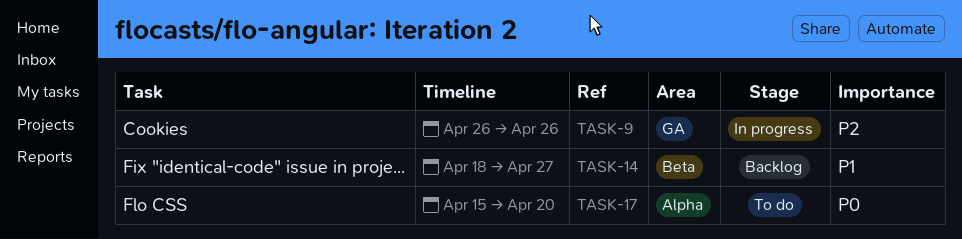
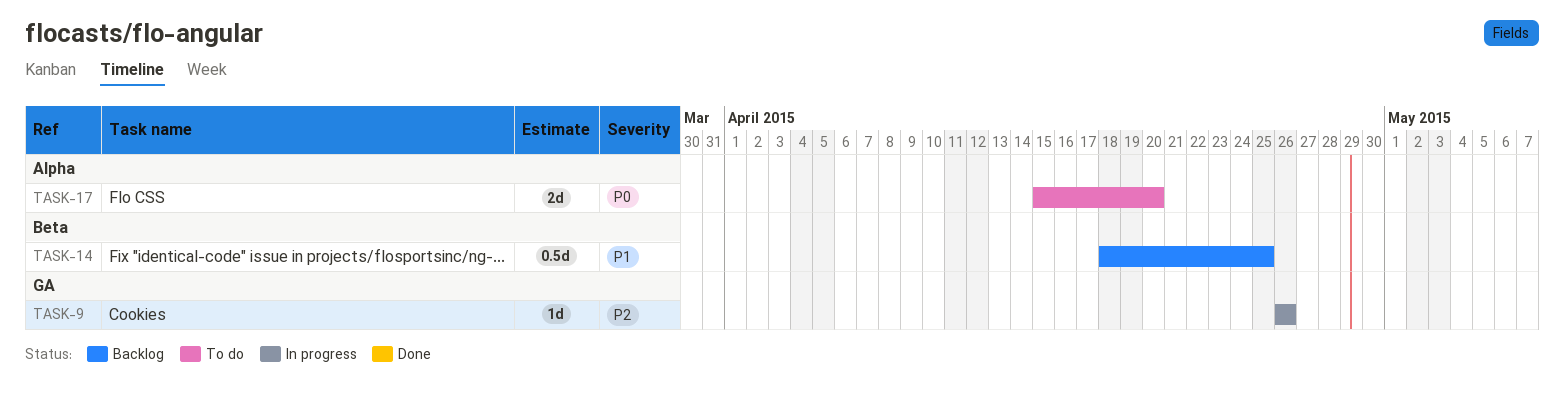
TASK-14, due: Apr 27 -> Apr 25

